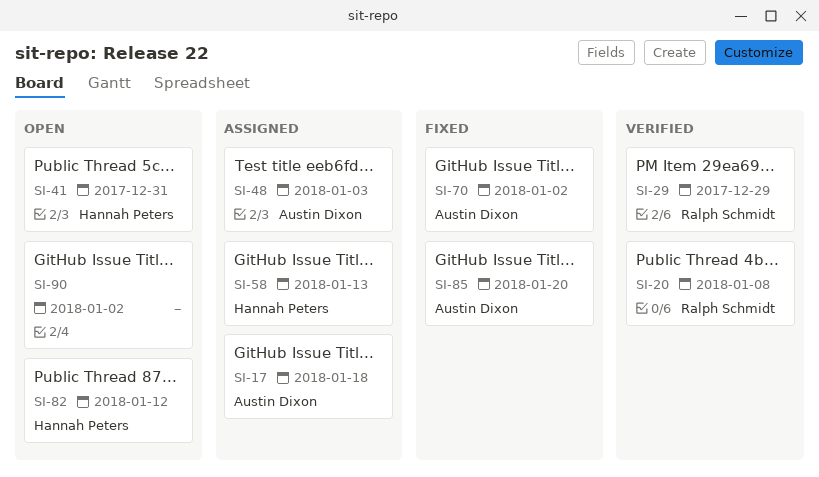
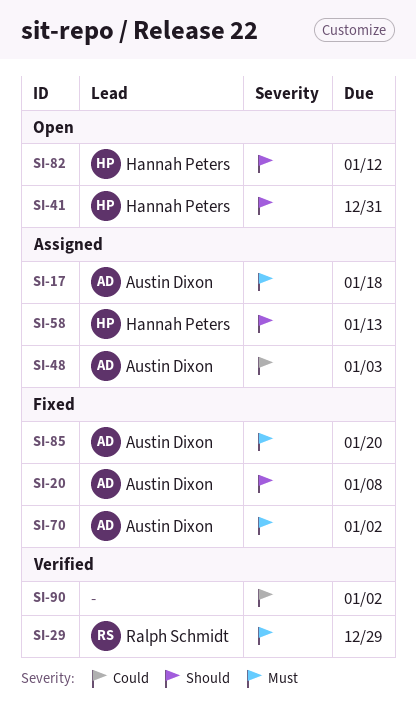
SI-20, status: Verified -> Fixed
SI-20, owner: Ralph Schmidt -> Austin Dixon
SI-90, status: Open -> Verified

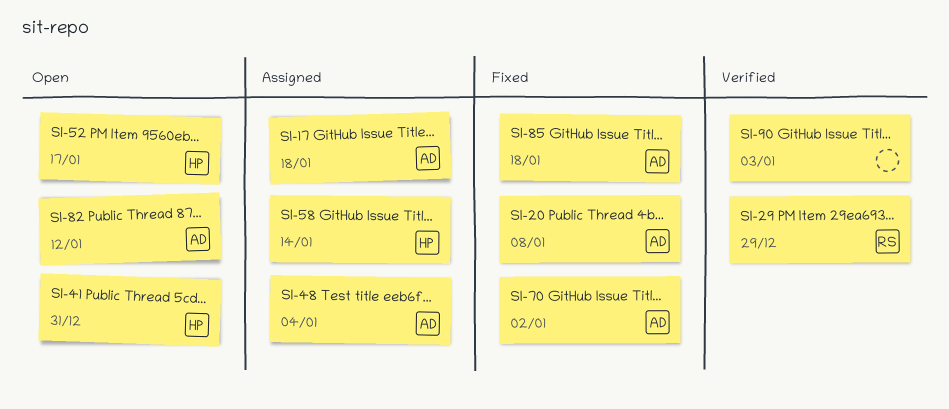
SI-48, due: Jan 3 -> Jan 4
SI-52: none -> present
SI-58, due: Jan 13 -> Jan 14
SI-82, owner: Hannah Peters -> Austin Dixon
SI-85, due: Jan 20 -> Jan 18
SI-90, due: Jan 2 -> Jan 3

